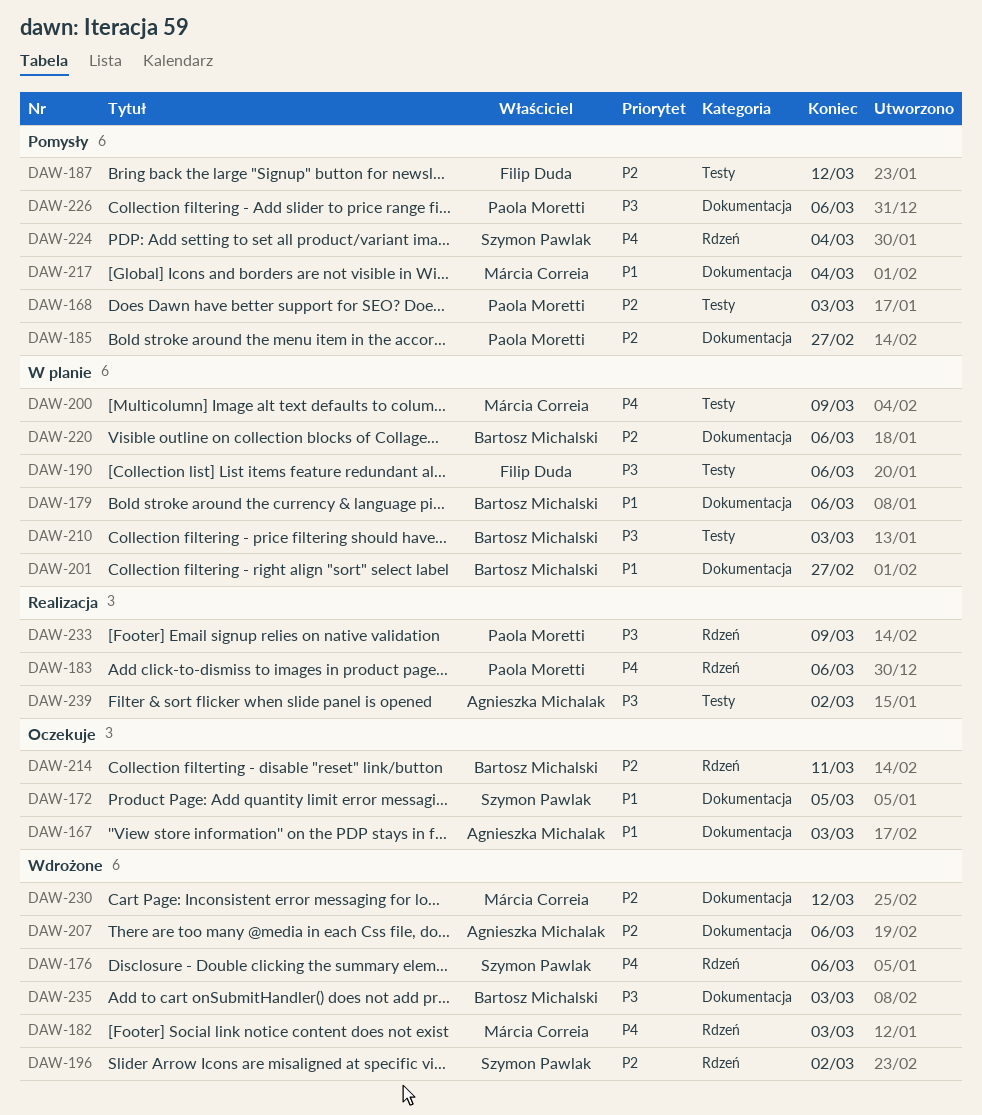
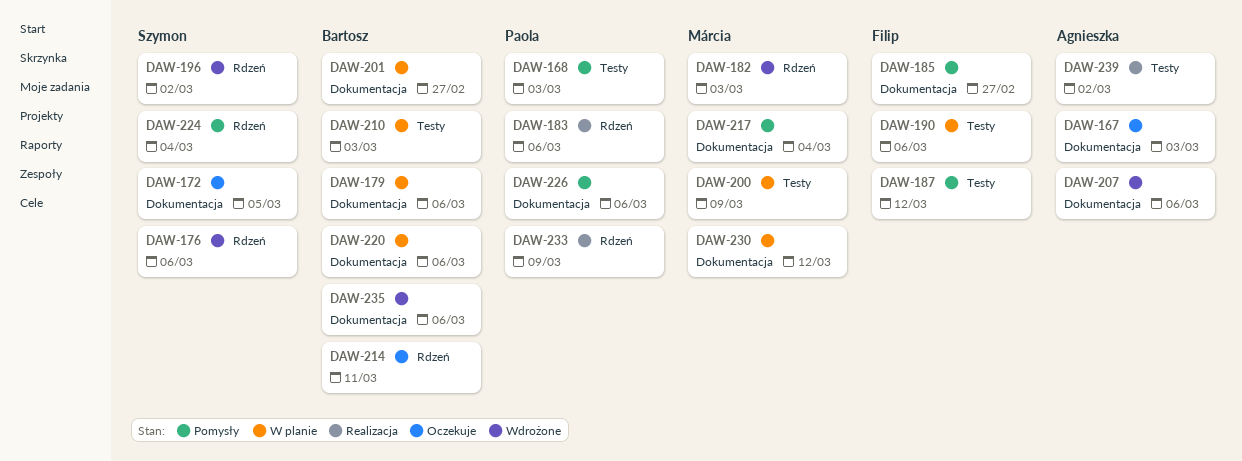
DAW-185, owner: Paola Moretti -> Filip Duda
DAW-230, status: Wdrożone -> W planie
DAW-235, due: Mar 3 -> Mar 6

